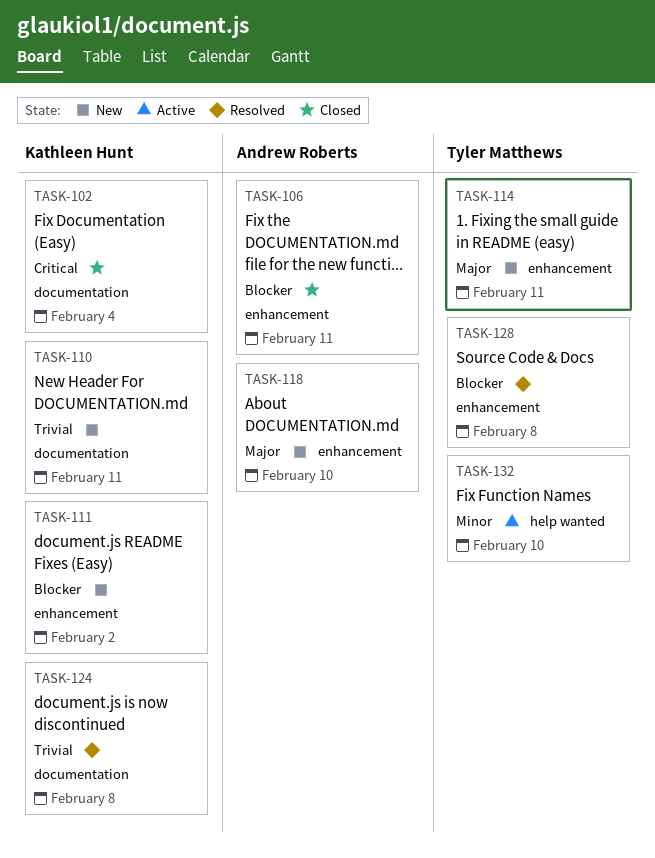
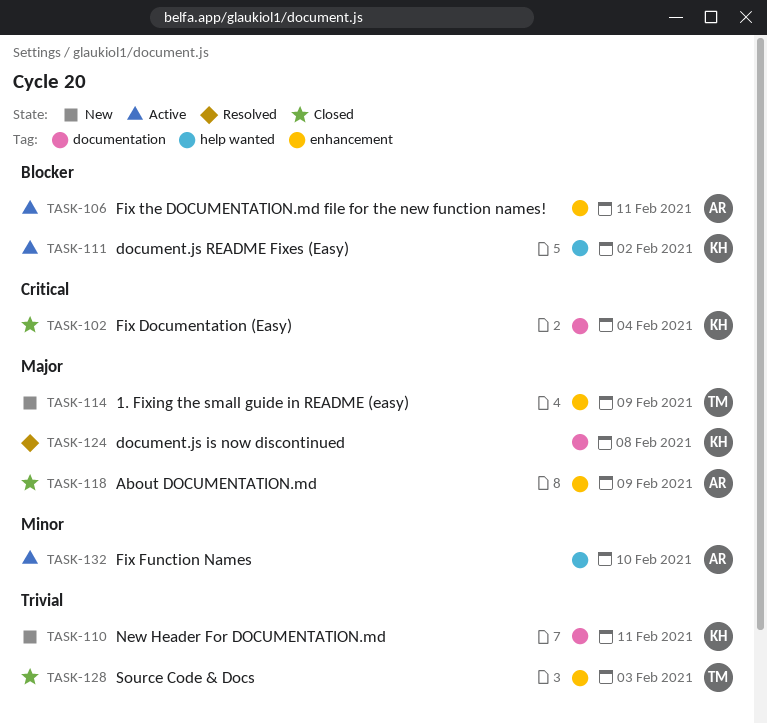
TASK-106, status: Closed -> Active
TASK-111, status: New -> Active
TASK-111, label: enhancement -> help wanted
TASK-114, due: Feb 11 -> Feb 9
TASK-118, status: New -> Closed
TASK-118, due: Feb 10 -> Feb 9
TASK-124, priority: Trivial -> Major
TASK-128, status: Resolved -> Closed
TASK-128, priority: Blocker -> Trivial
TASK-128, due: Feb 8 -> Feb 3
TASK-132, owner: Tyler Matthews -> Andrew Roberts

